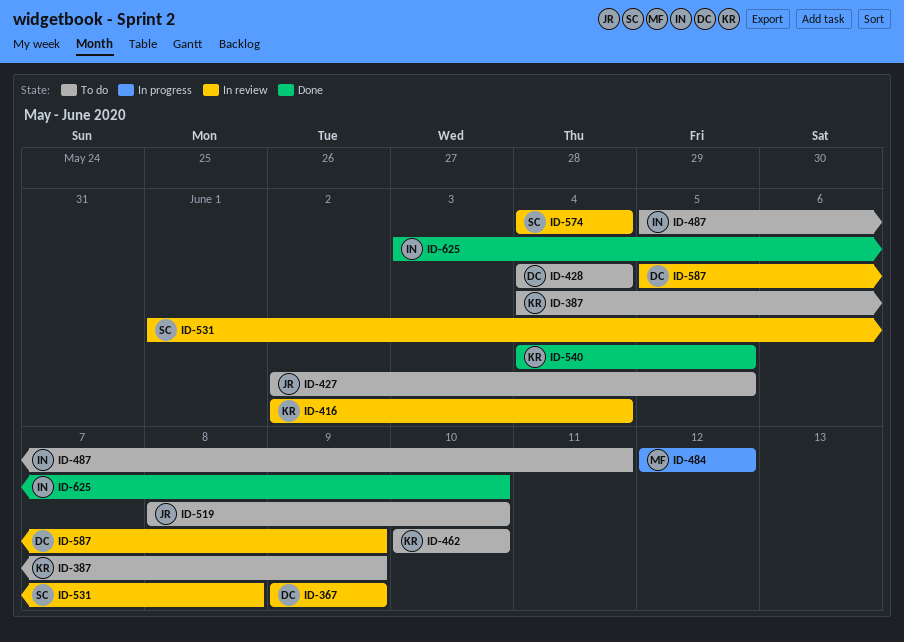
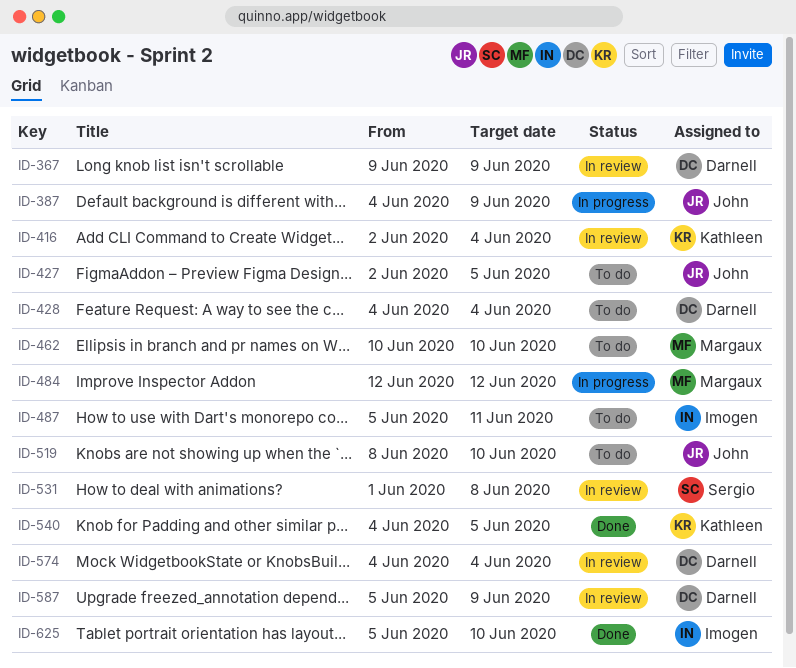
ID-387, status: To do -> In progress
ID-387, owner: Kathleen -> John
ID-462, owner: Kathleen -> Margaux
ID-574, owner: Sergio -> Darnell
ID-625, start: Jun 3 -> Jun 5

